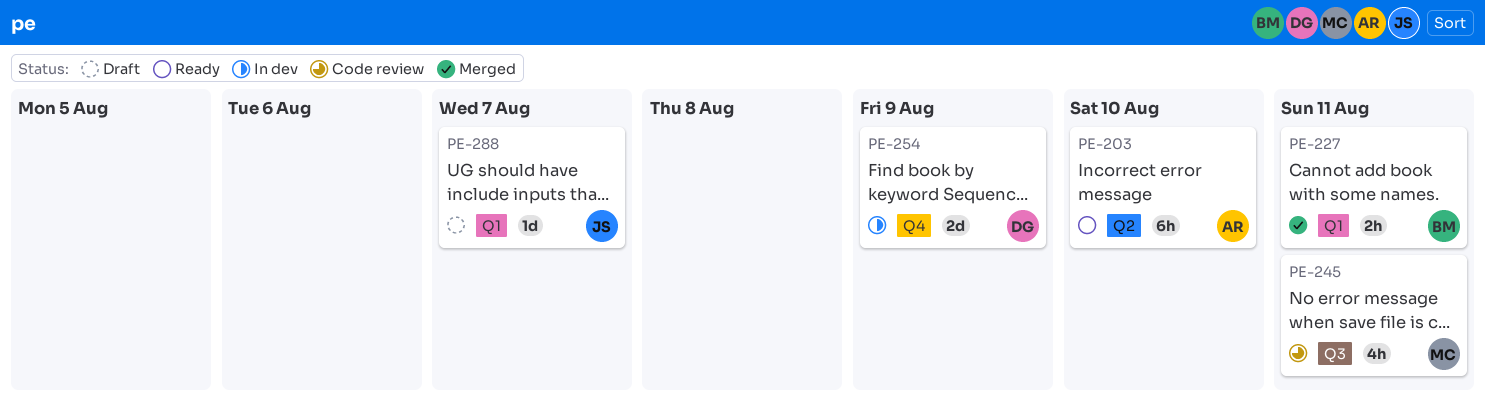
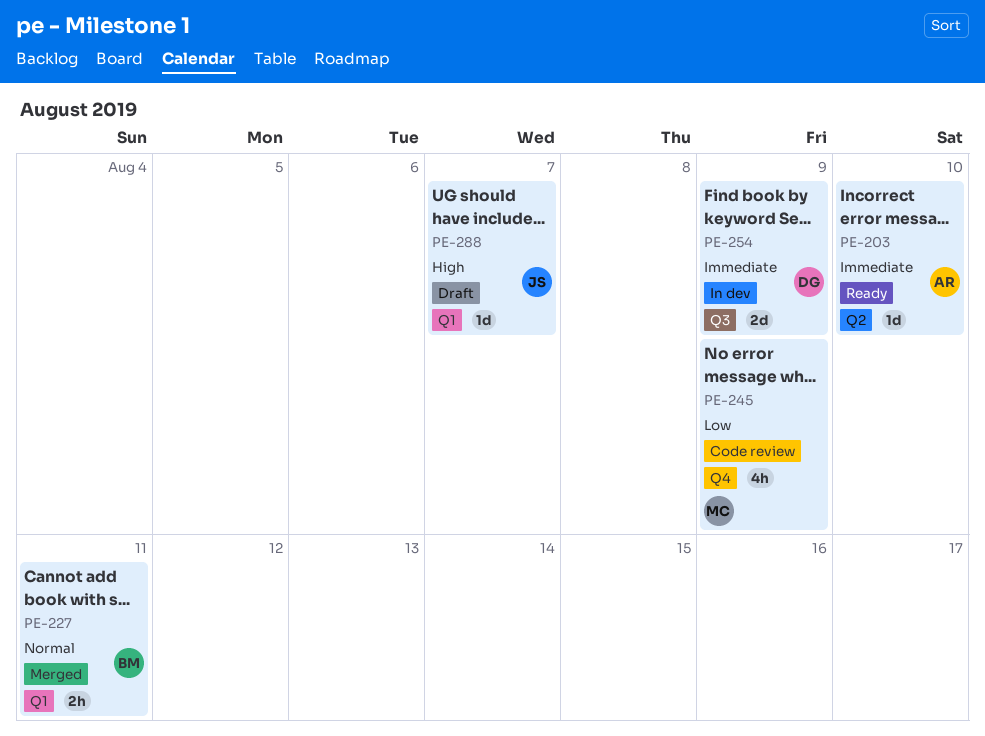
PE-203, estimate: 6h -> 1d
PE-245, label: Q3 -> Q4
PE-245, due: Aug 11 -> Aug 9
PE-254, label: Q4 -> Q3

